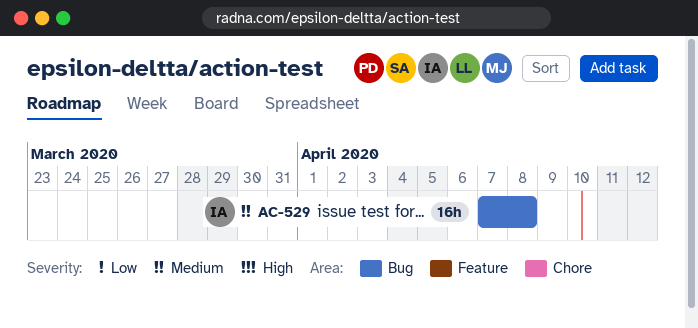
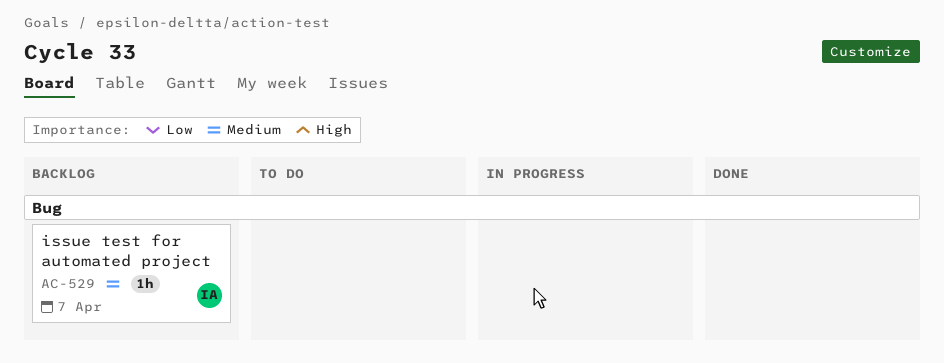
AC-529, estimate: 16h -> 1h
AC-529, due: Apr 8 -> Apr 7

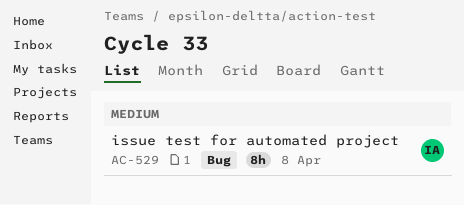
AC-529, estimate: 1h -> 8h
AC-529, due: Apr 7 -> Apr 8

